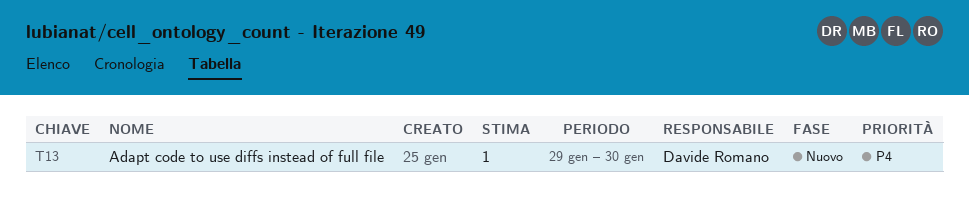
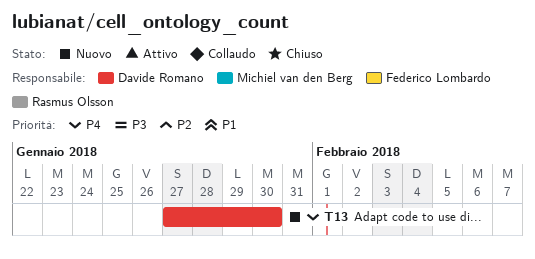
T13, start: Jan 29 -> Jan 27

